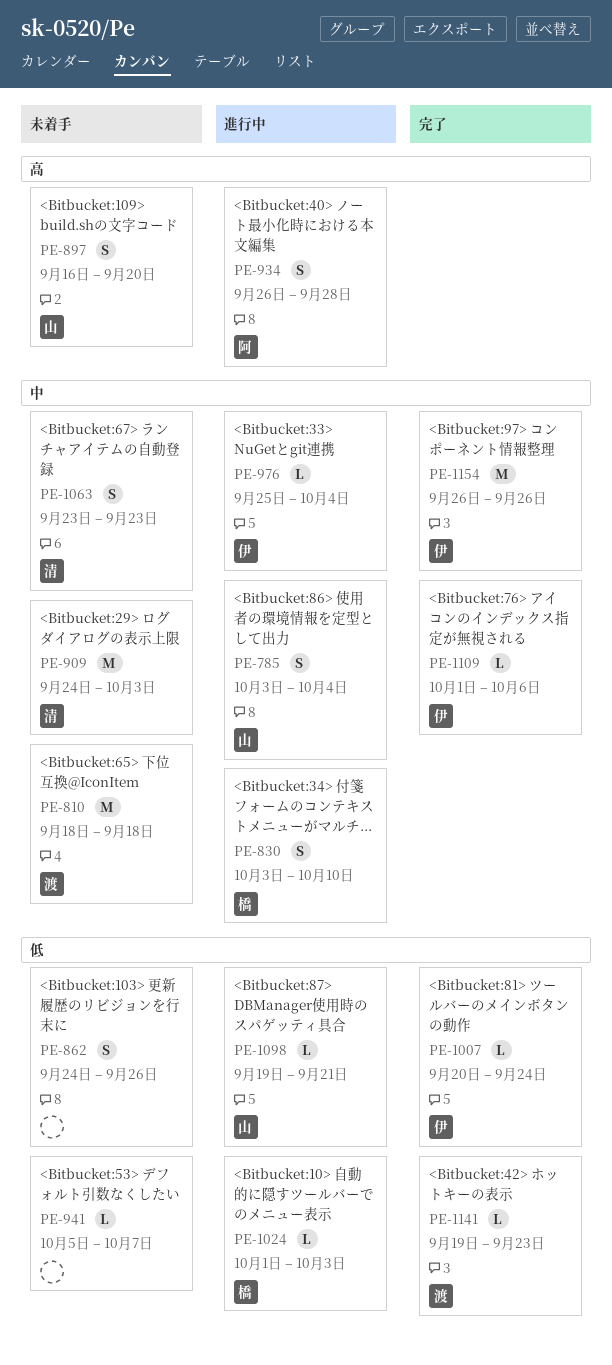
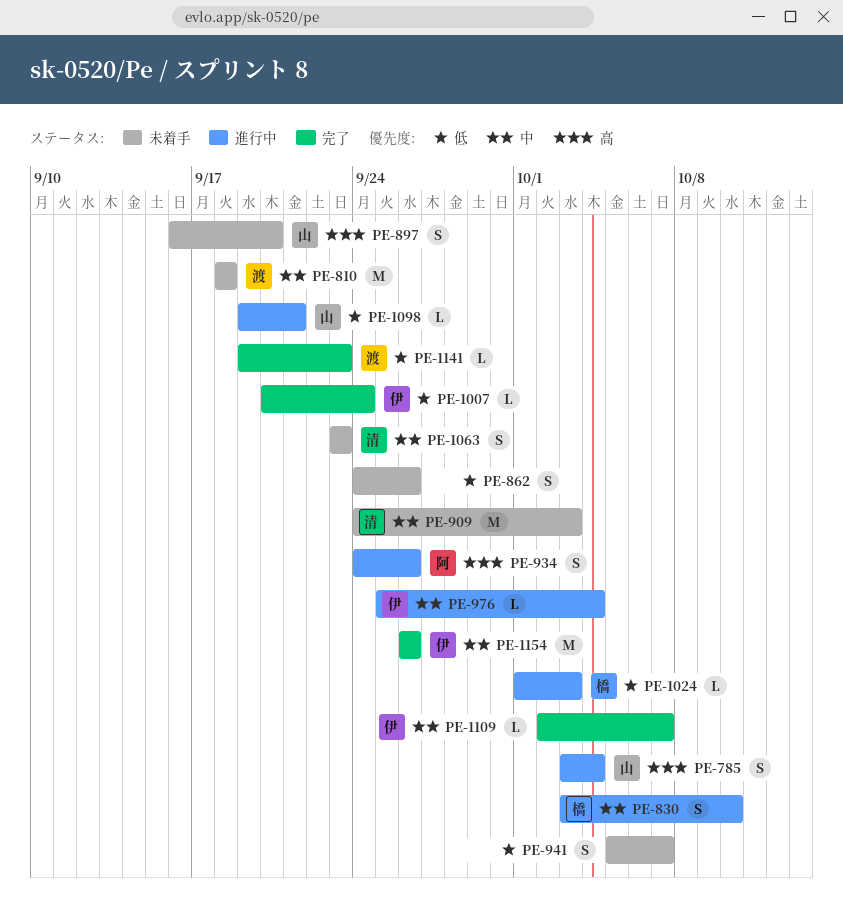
PE-785, priority: 中 -> 高
PE-934, start: Sep 26 -> Sep 24
PE-934, due: Sep 28 -> Sep 26
PE-941, estimate: L -> S
PE-1109, start: Oct 1 -> Oct 2
PE-1109, due: Oct 6 -> Oct 7

